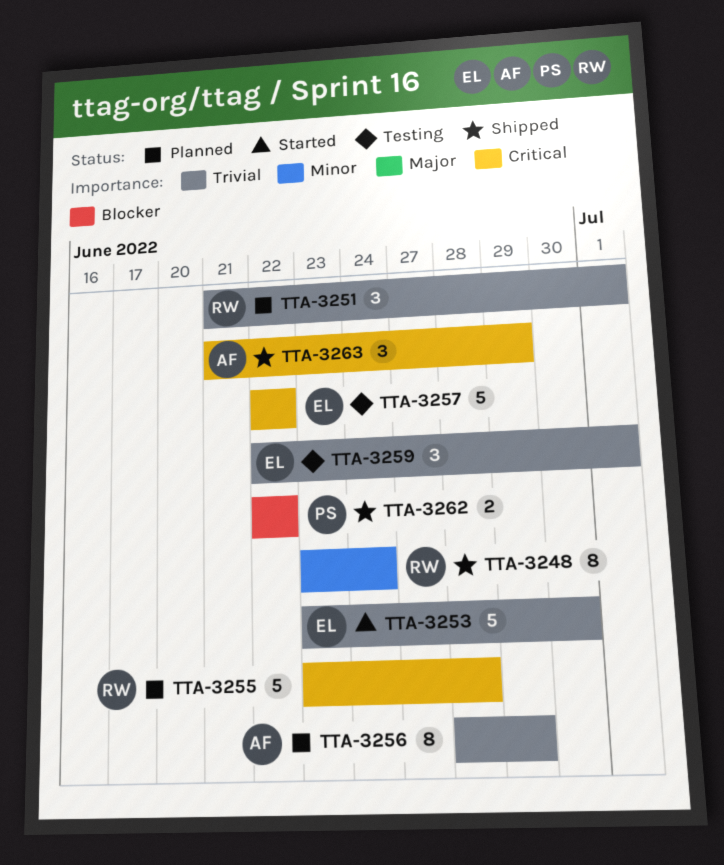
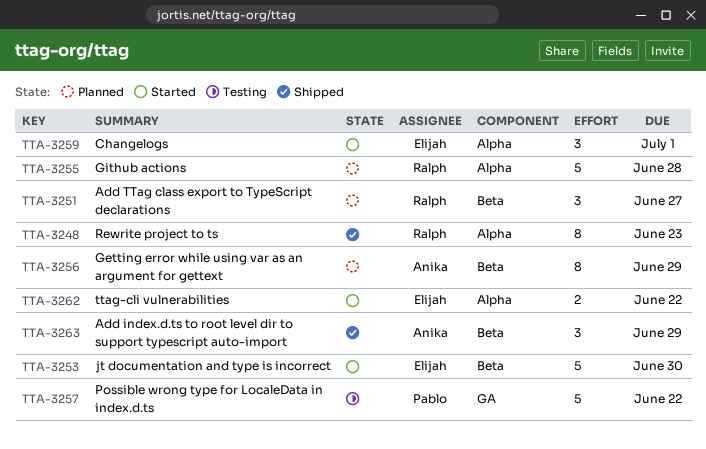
TTA-3248, due: Jun 24 -> Jun 23
TTA-3251, due: Jul 1 -> Jun 27
TTA-3257, owner: Elijah -> Pablo
TTA-3259, status: Testing -> Started
TTA-3262, status: Shipped -> Started
TTA-3262, owner: Pablo -> Elijah

